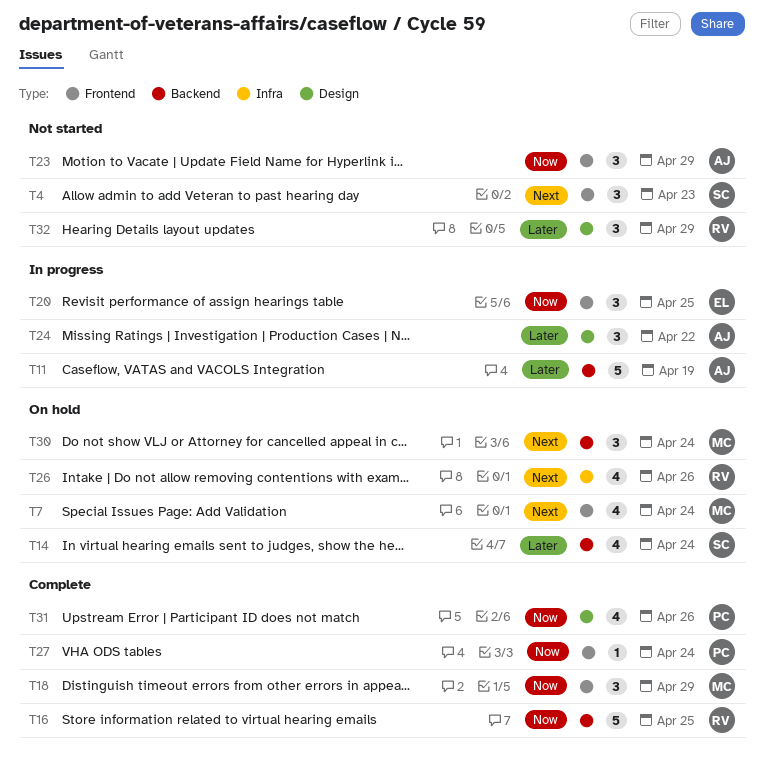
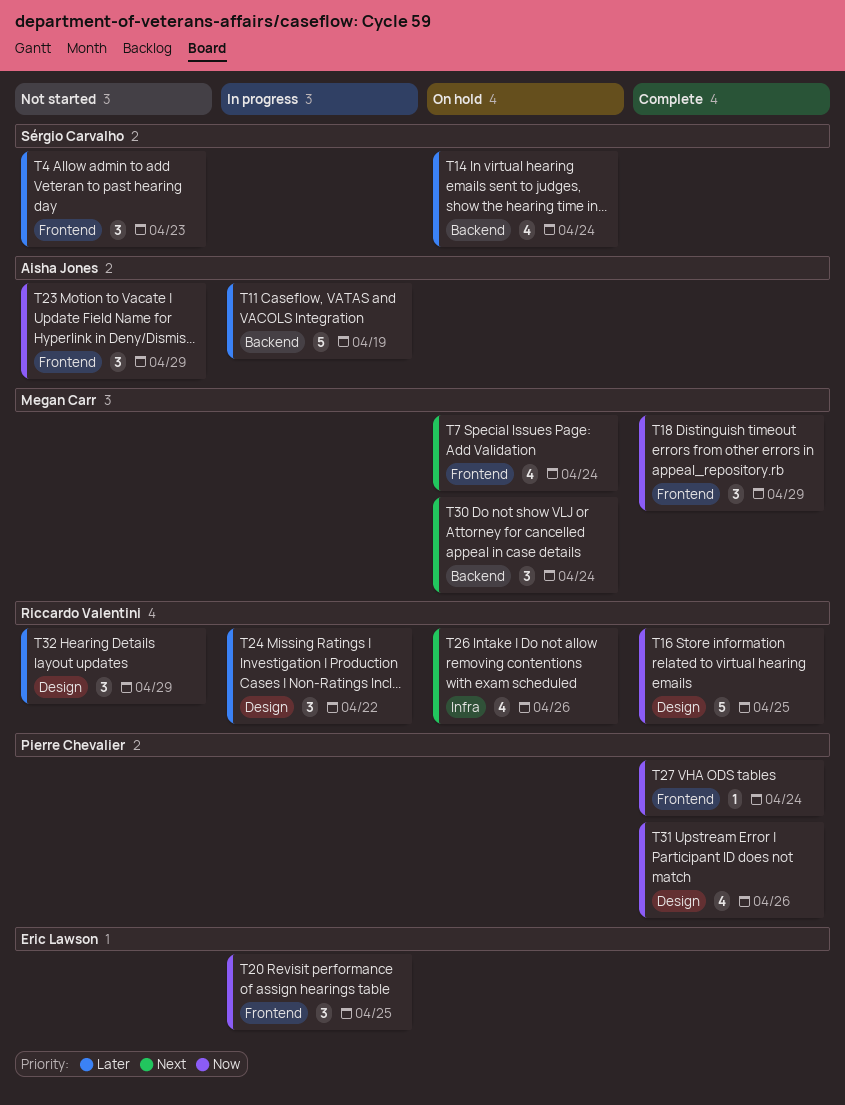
T4, priority: Next -> Later
T16, label: Backend -> Design
T24, owner: Aisha Jones -> Riccardo Valentini

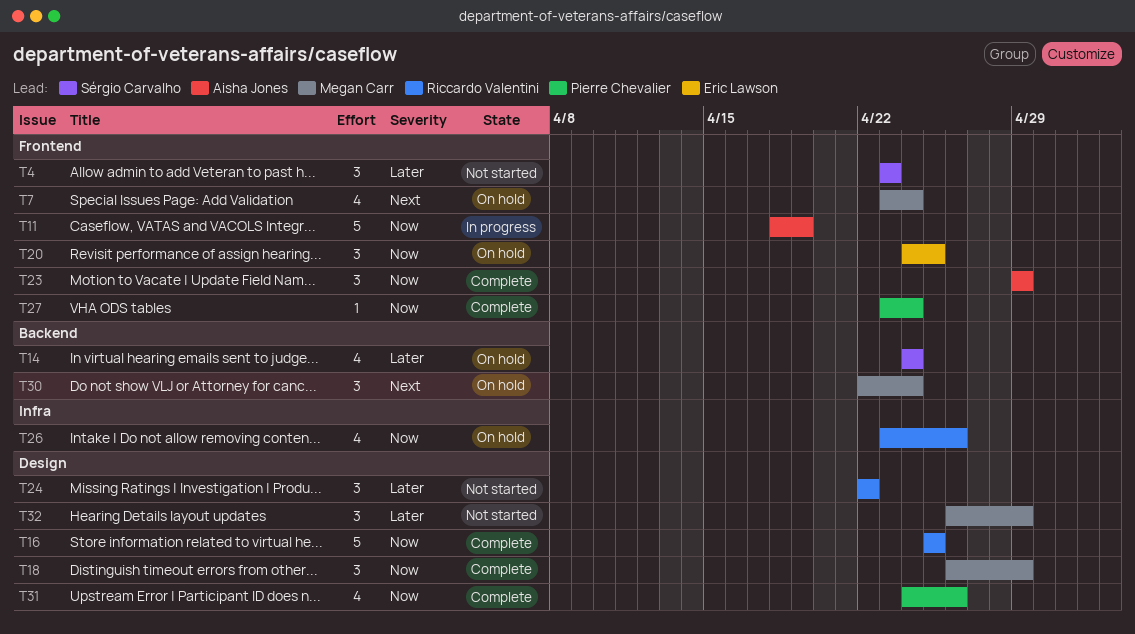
T11, priority: Later -> Now
T11, label: Backend -> Frontend
T18, label: Frontend -> Design
T20, status: In progress -> On hold
T23, status: Not started -> Complete
T24, status: In progress -> Not started
T26, priority: Next -> Now
T32, owner: Riccardo Valentini -> Megan Carr

